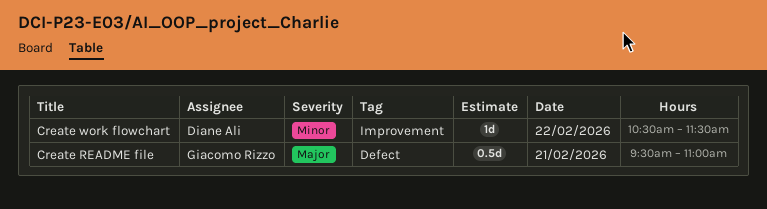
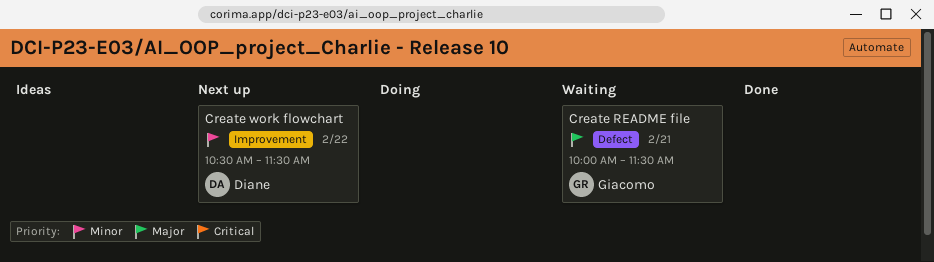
Create README file, begins: 09:30 -> 10:00
Create README file, ends: 11:00 -> 11:30

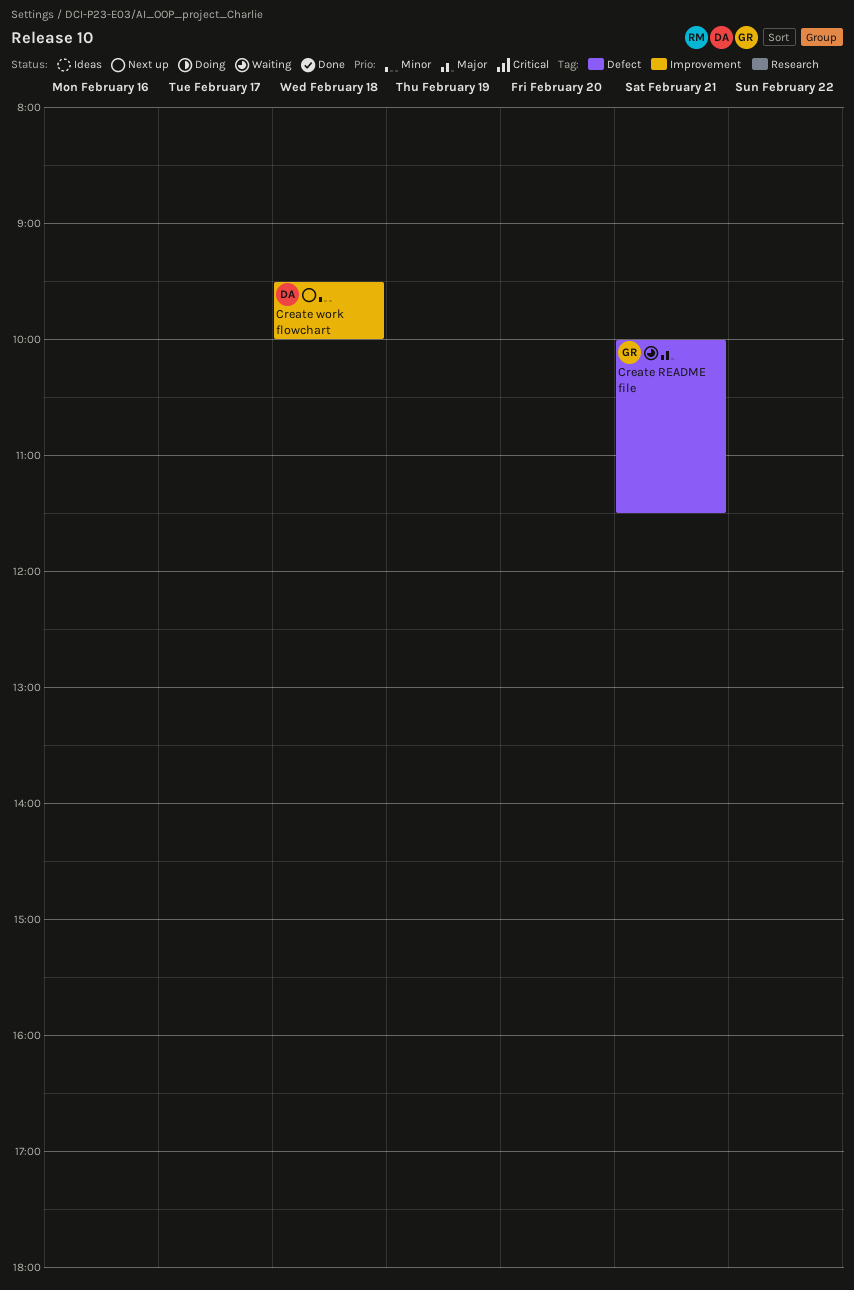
Create work flowchart, day: Feb 22 -> Feb 18
Create work flowchart, begins: 10:30 -> 09:30
Create work flowchart, ends: 11:30 -> 10:00

